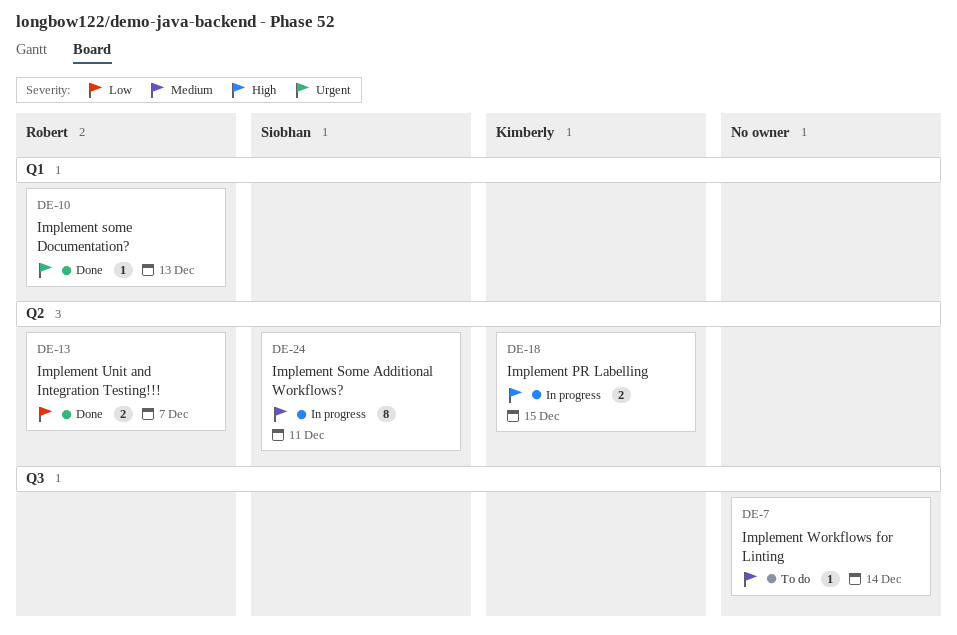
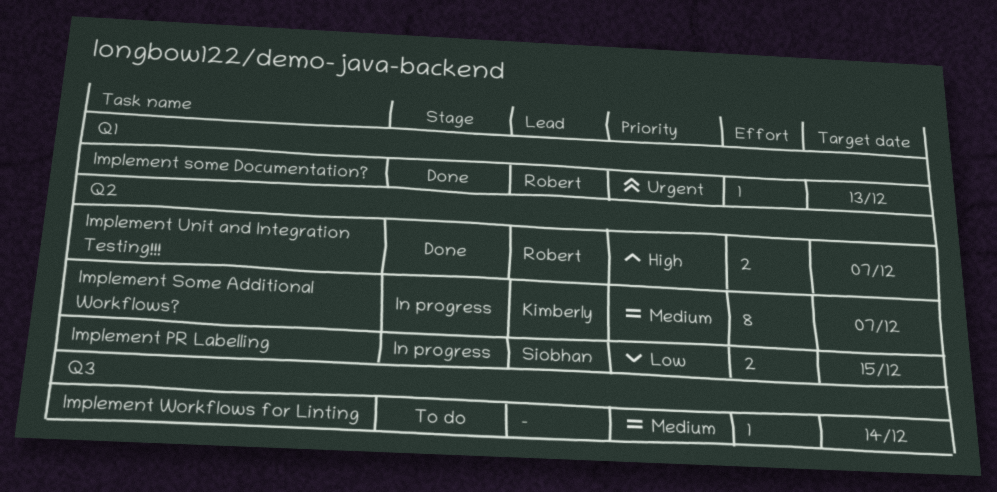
Implement PR Labelling, owner: Kimberly -> Siobhan
Implement PR Labelling, priority: High -> Low
Implement Some Additional Workflows?, owner: Siobhan -> Kimberly
Implement Some Additional Workflows?, due: Dec 11 -> Dec 7
Implement Unit and Integration Testing!!!, priority: Low -> High

